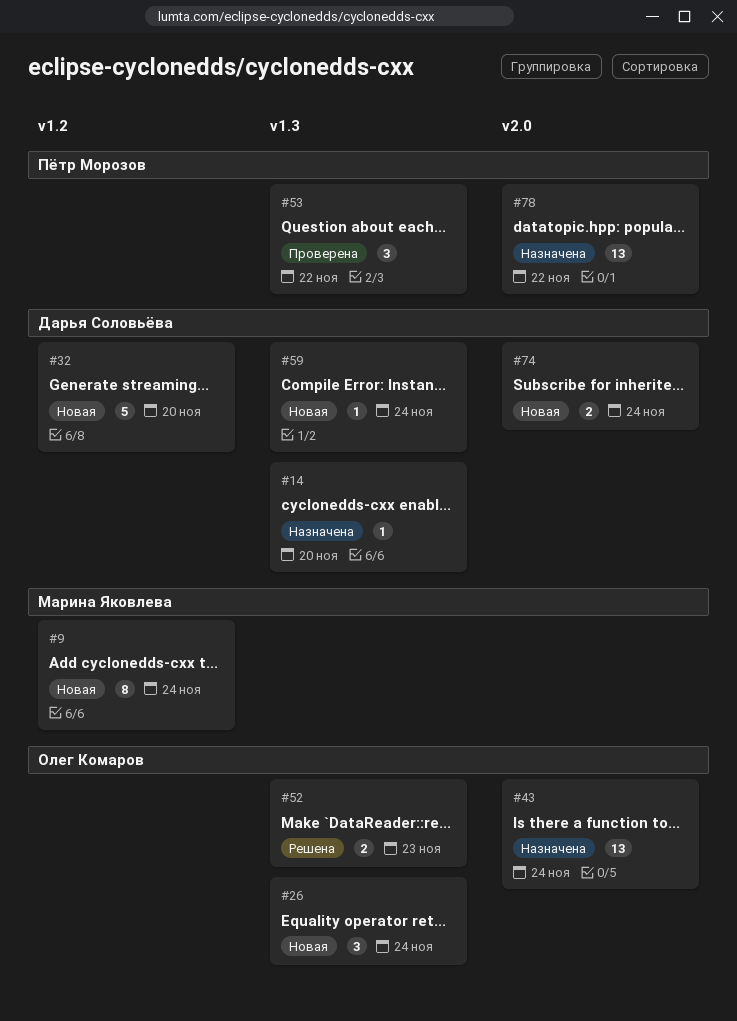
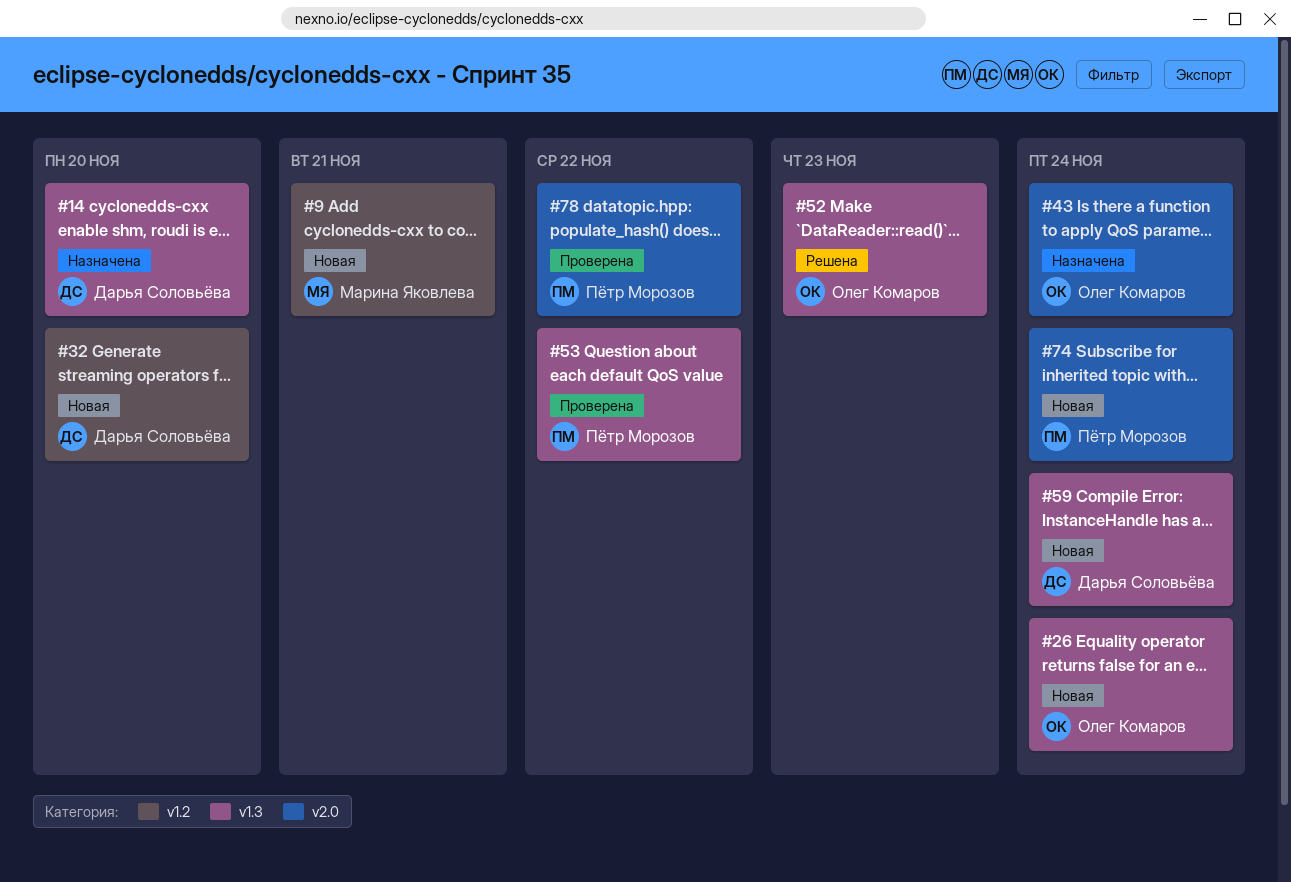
#9, due: Nov 24 -> Nov 21
#74, owner: Дарья Соловьёва -> Пётр Морозов
#78, status: Назначена -> Проверена

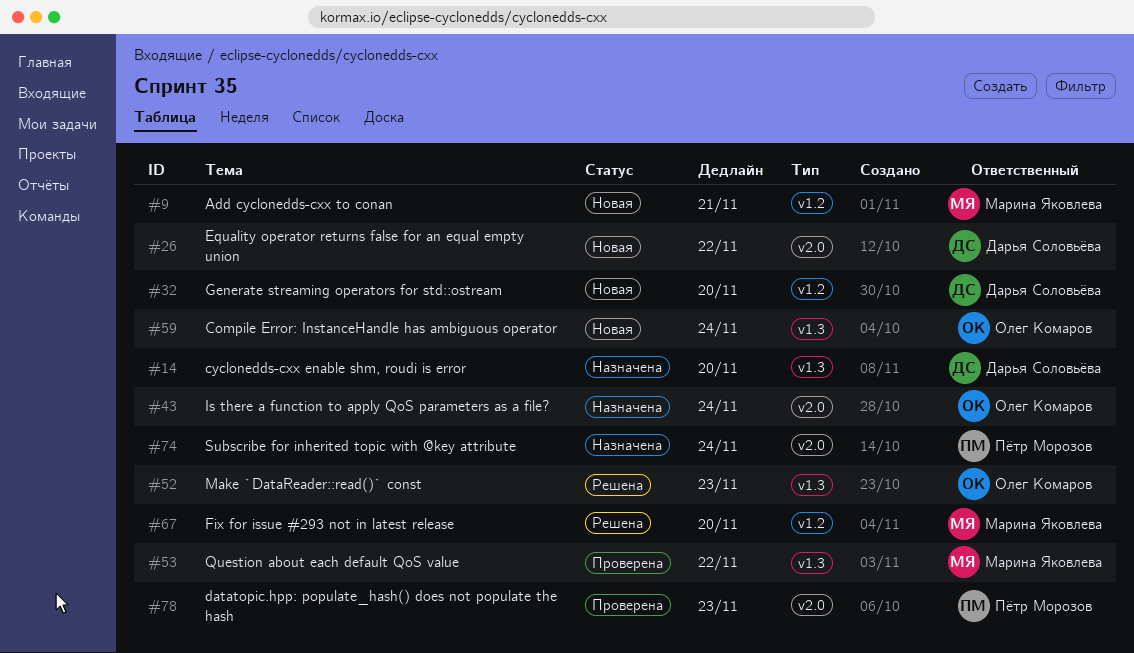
#26, owner: Олег Комаров -> Дарья Соловьёва
#26, label: v1.3 -> v2.0
#26, due: Nov 24 -> Nov 22
#53, owner: Пётр Морозов -> Марина Яковлева
#59, owner: Дарья Соловьёва -> Олег Комаров
#67: none -> present
#74, status: Новая -> Назначена
#78, due: Nov 22 -> Nov 23

